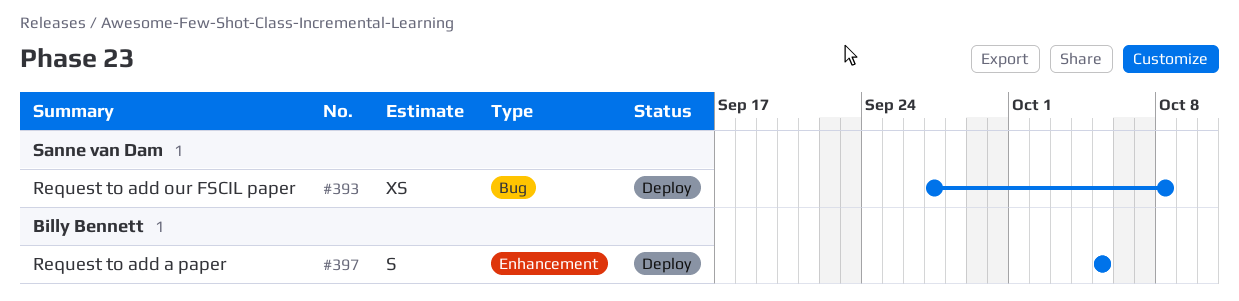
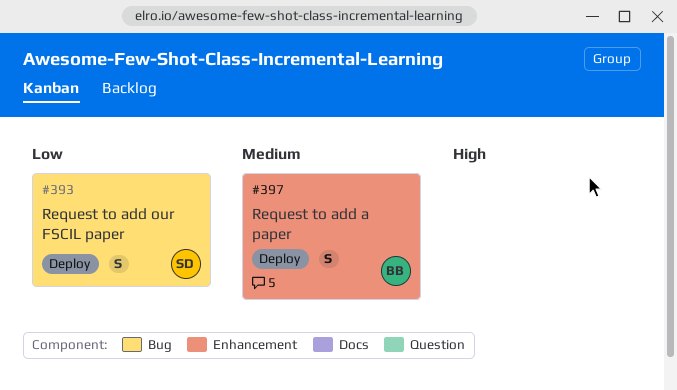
#393, estimate: XS -> S

